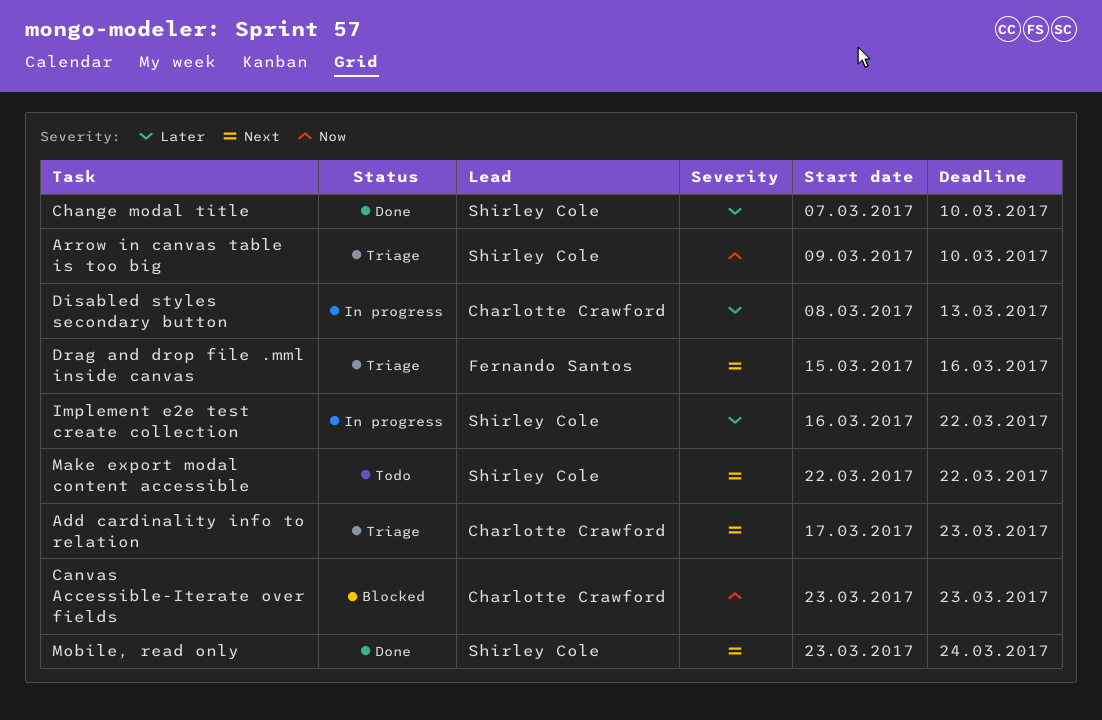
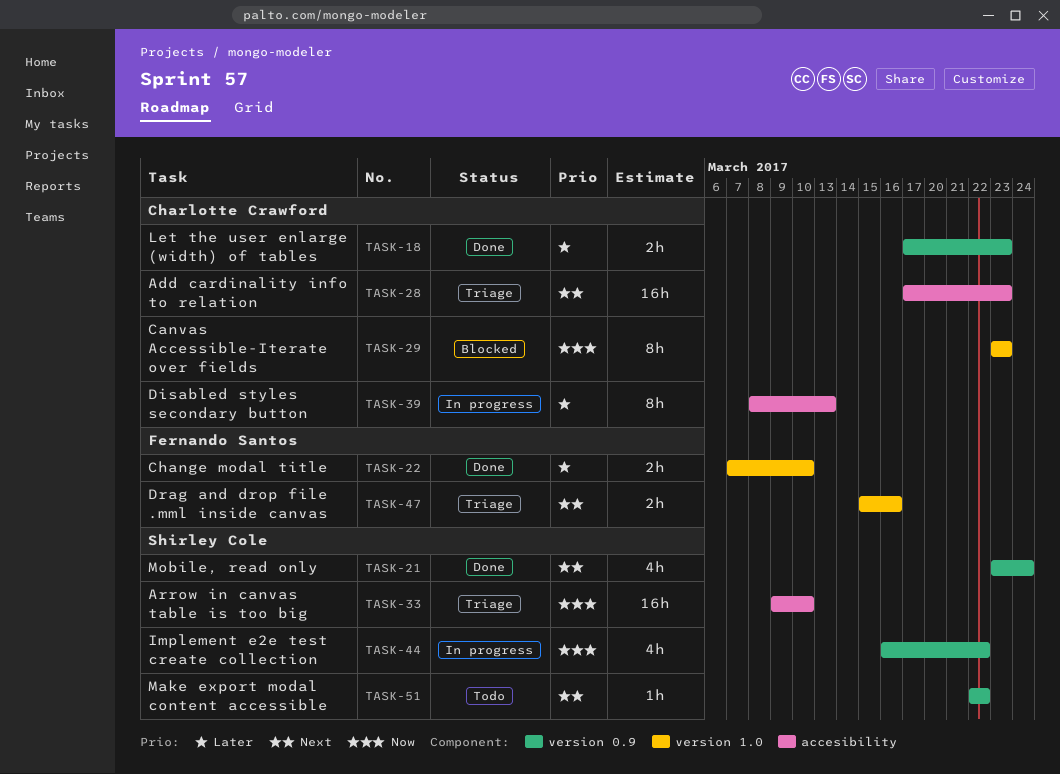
Change modal title, owner: Shirley Cole -> Fernando Santos
Implement e2e test create collection, priority: Later -> Now
Let the user enlarge (width) of tables: none -> present

